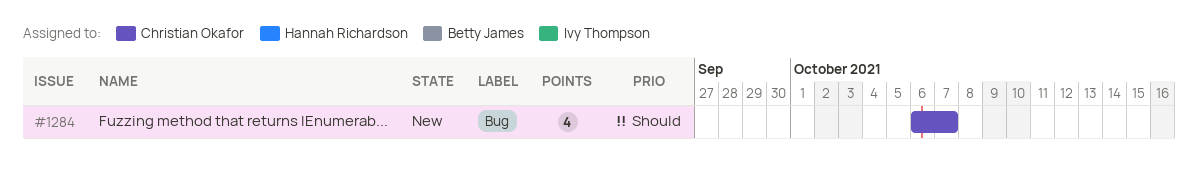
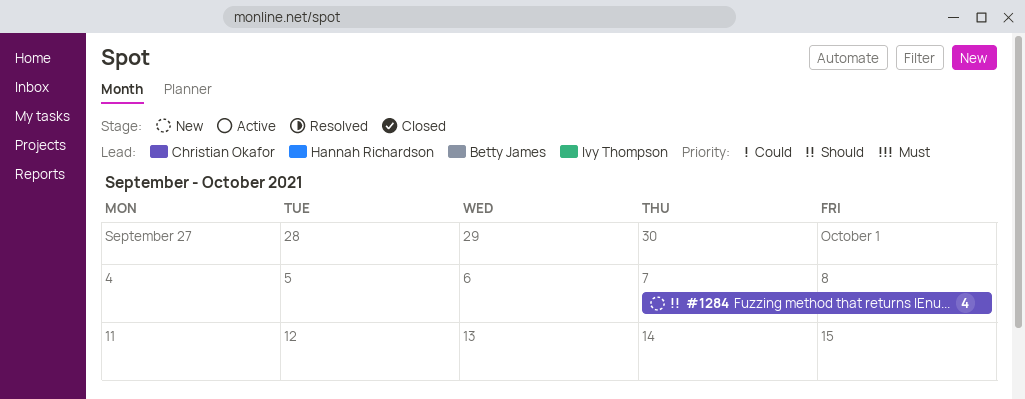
#1284, start: Oct 6 -> Oct 7
#1284, due: Oct 7 -> Oct 8

